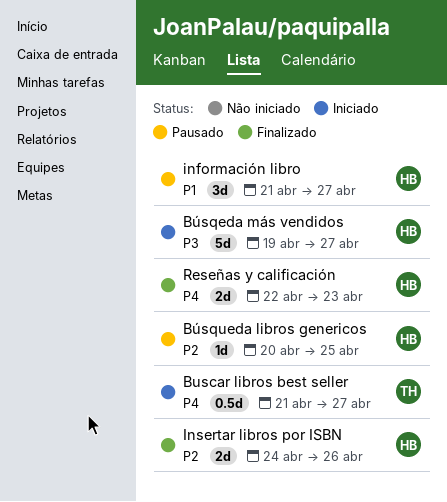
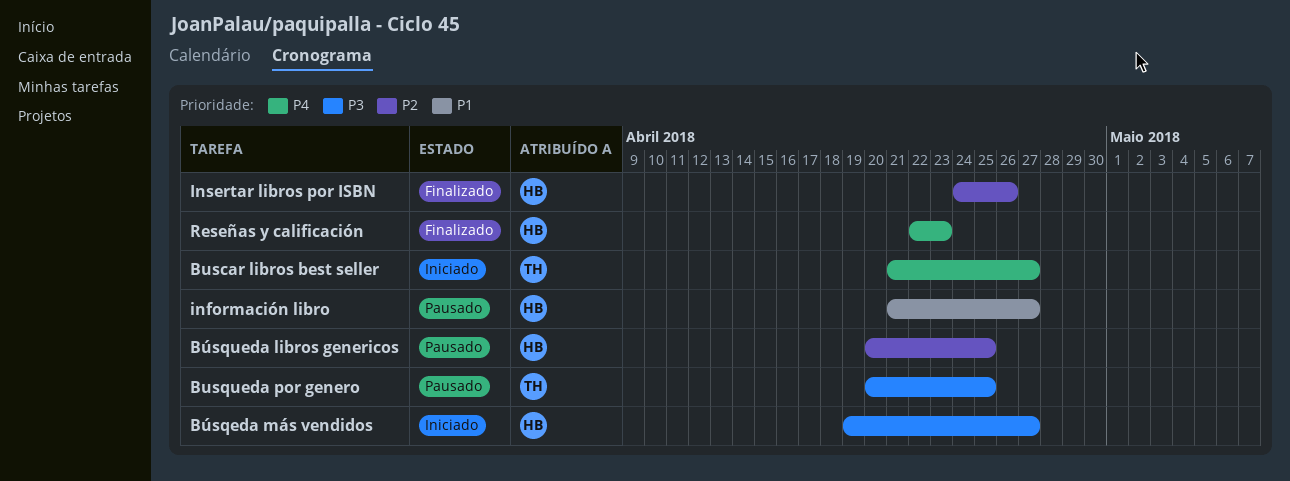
Busqueda por genero: none -> present

